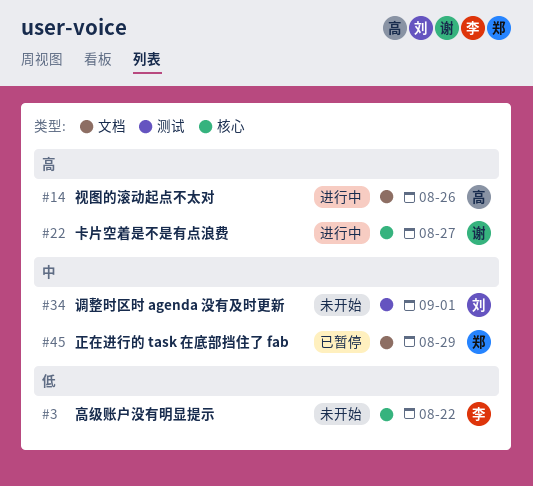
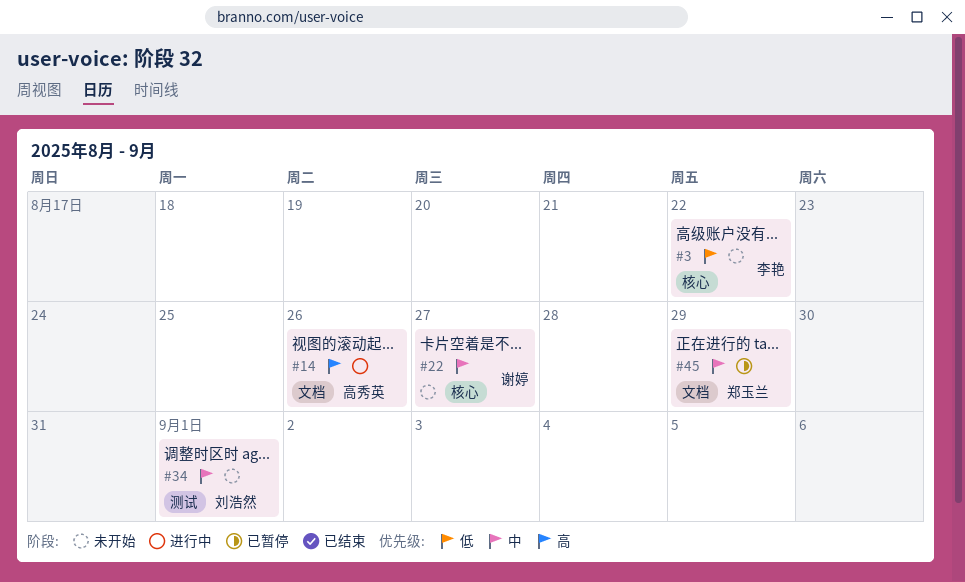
#22, status: 进行中 -> 未开始
#22, priority: 高 -> 中

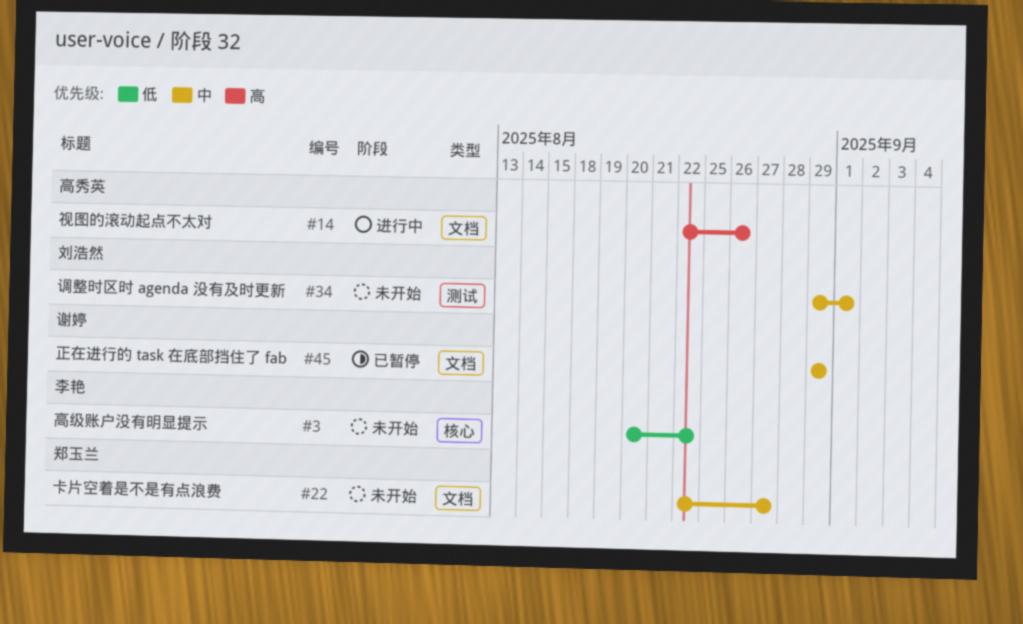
#22, owner: 谢婷 -> 郑玉兰
#22, label: 核心 -> 文档
#45, owner: 郑玉兰 -> 谢婷

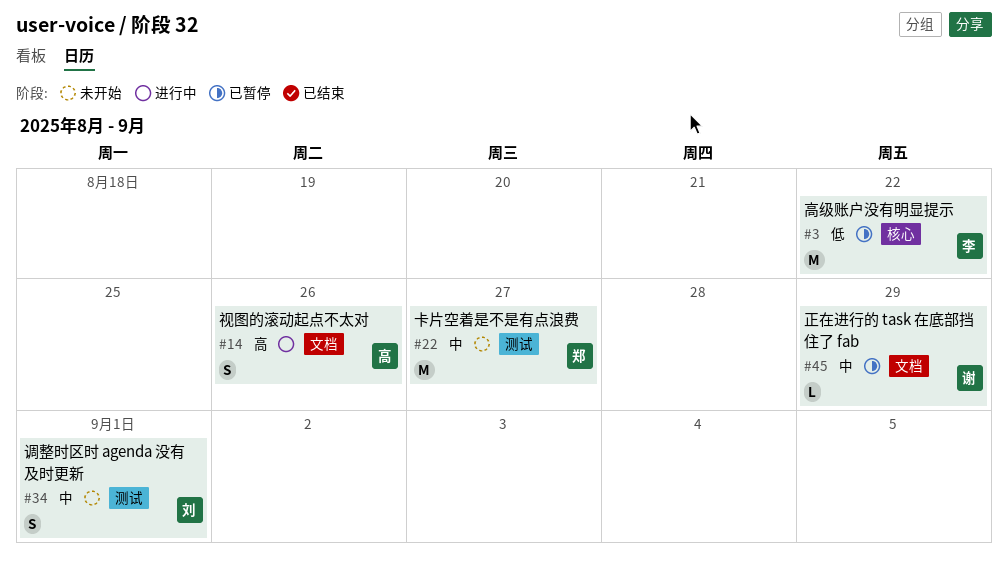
#3, status: 未开始 -> 已暂停
#22, label: 文档 -> 测试

